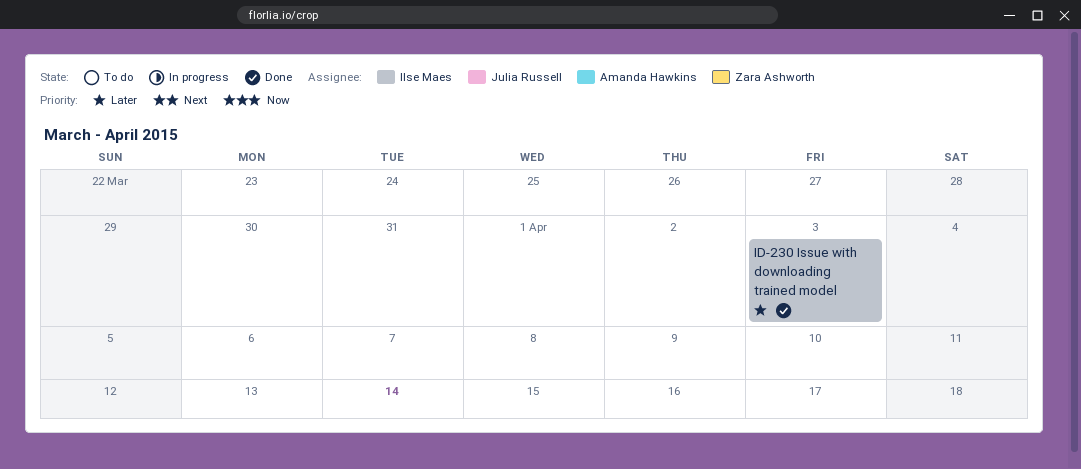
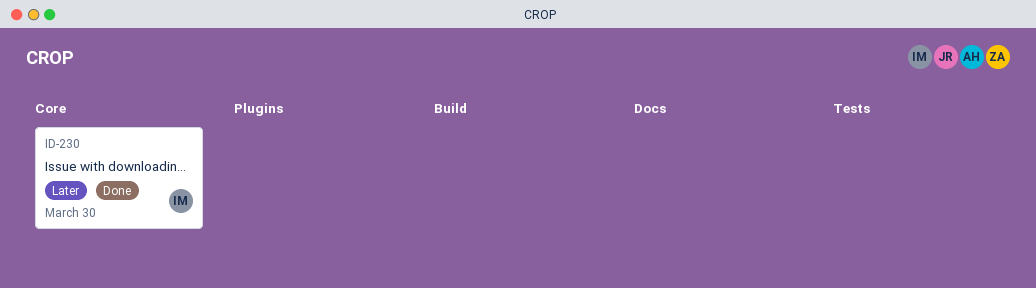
ID-230, due: Apr 3 -> Mar 30

